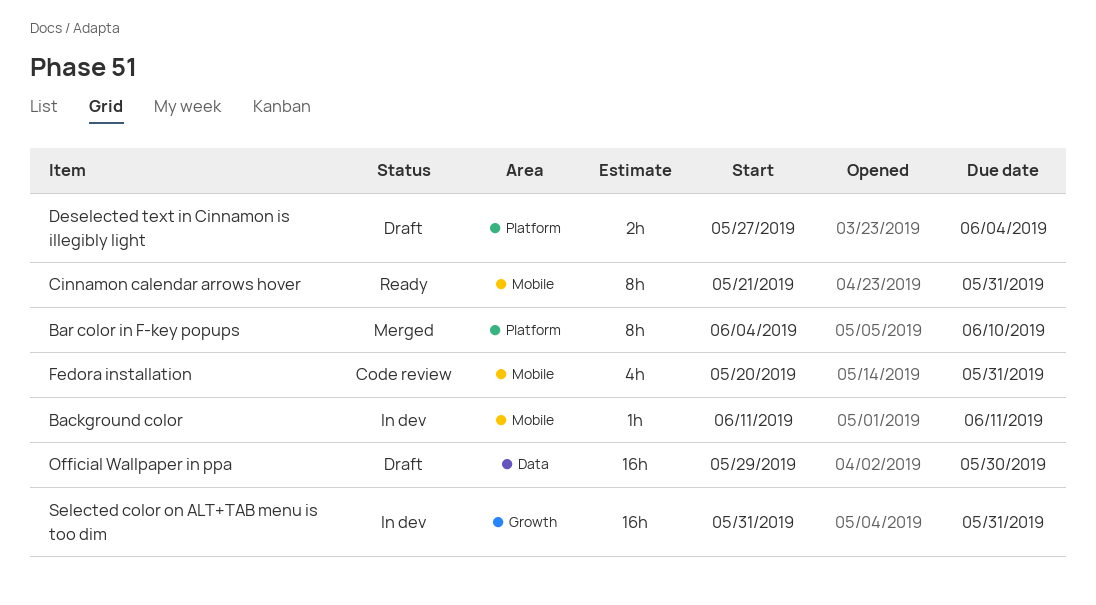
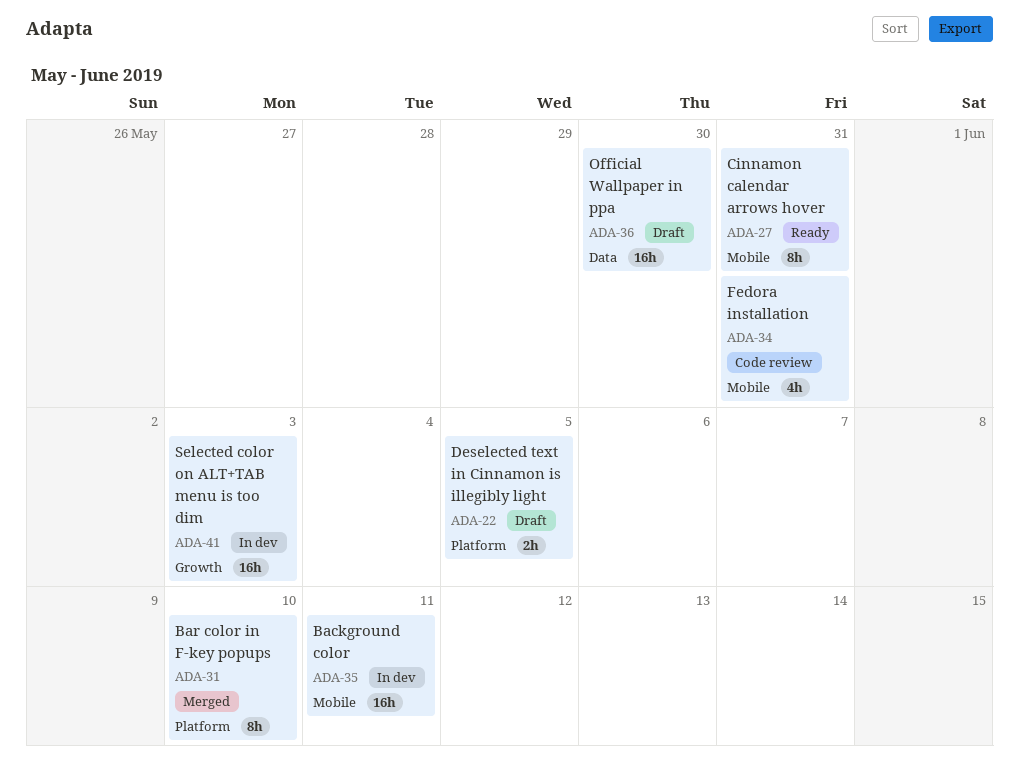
Background color, estimate: 1h -> 16h
Deselected text in Cinnamon is illegibly light, due: Jun 4 -> Jun 5
Selected color on ALT+TAB menu is too dim, due: May 31 -> Jun 3

